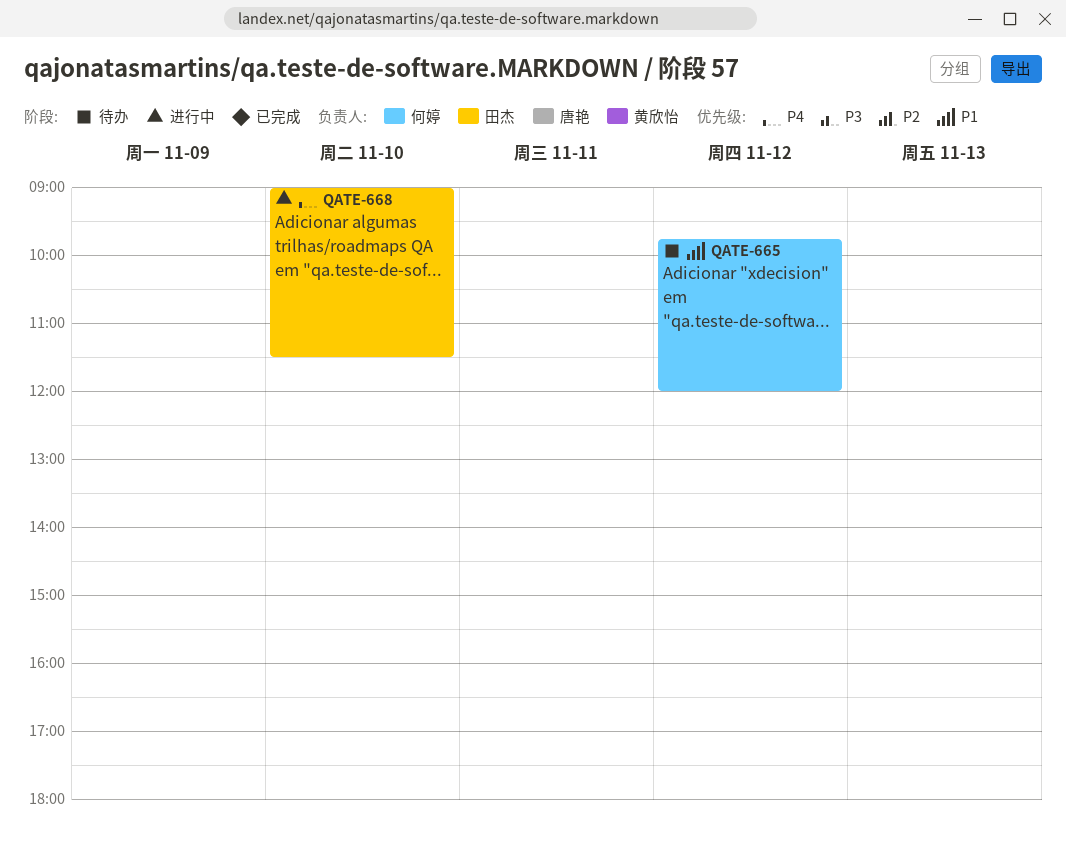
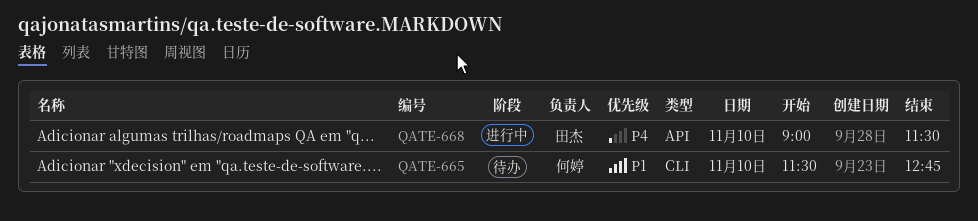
QATE-665, day: Nov 12 -> Nov 10
QATE-665, begins: 09:45 -> 11:30
QATE-665, ends: 12:00 -> 12:45

